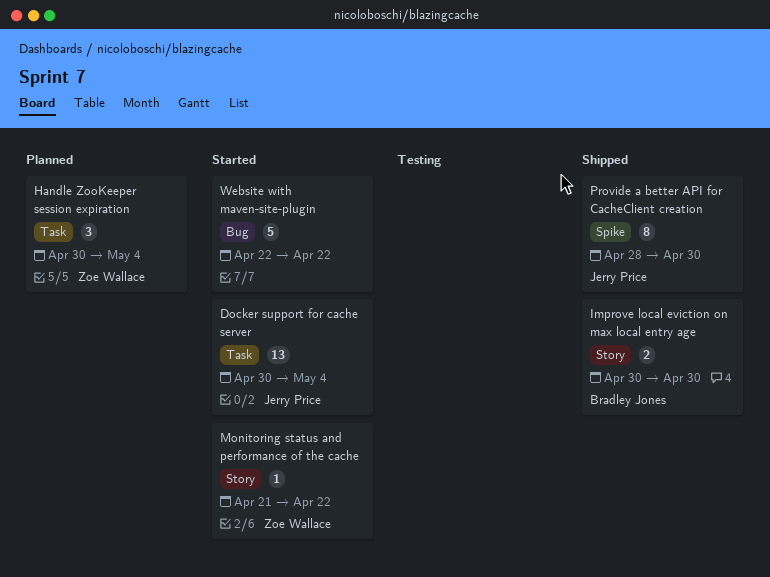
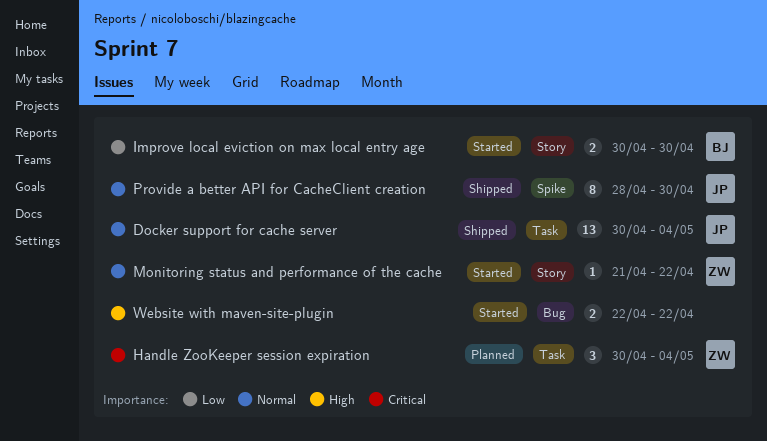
Docker support for cache server, status: Started -> Shipped
Improve local eviction on max local entry age, status: Shipped -> Started
Website with maven-site-plugin, estimate: 5 -> 2

